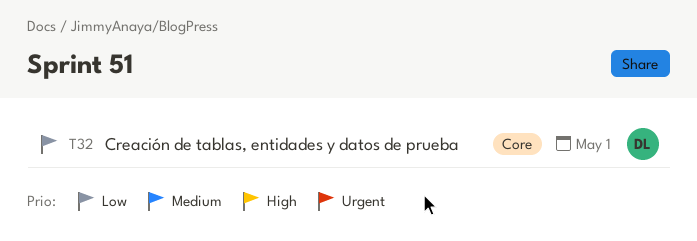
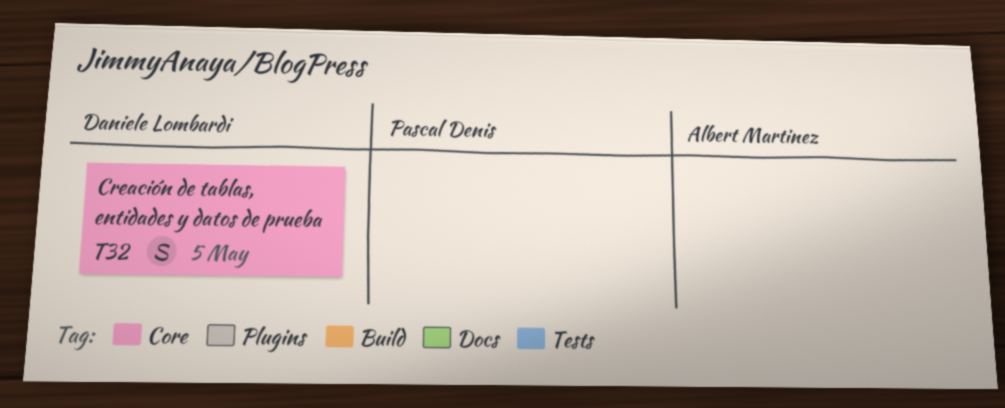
T32, due: May 1 -> May 5

